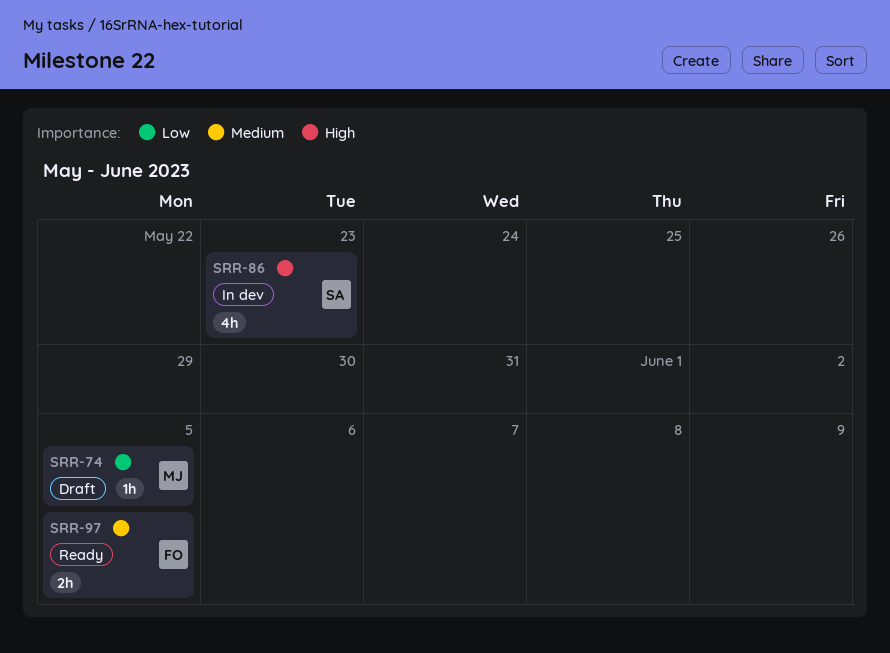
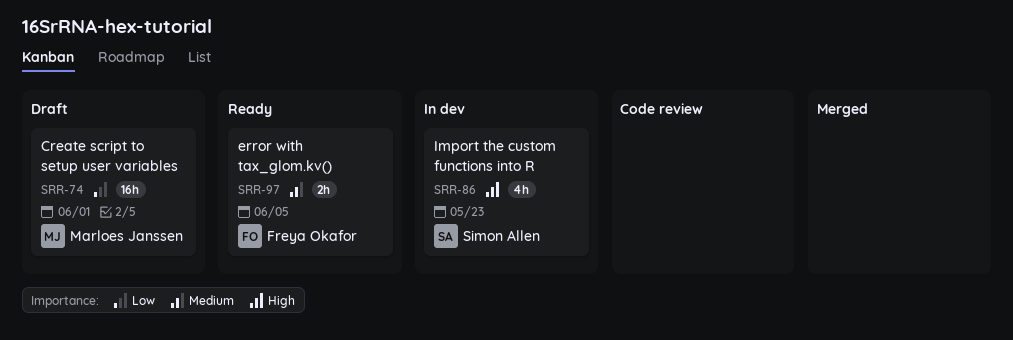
SRR-74, estimate: 1h -> 16h
SRR-74, due: Jun 5 -> Jun 1

